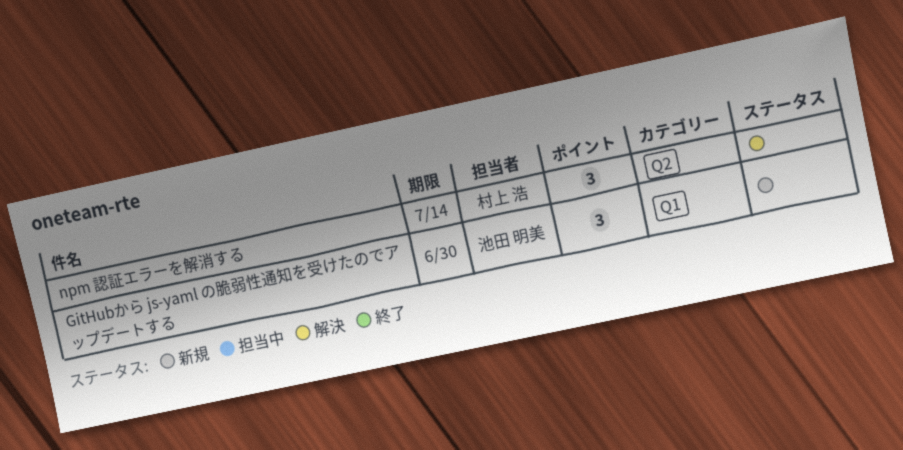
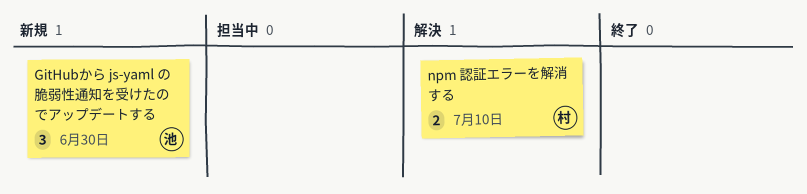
npm 認証エラーを解消する, estimate: 3 -> 2
npm 認証エラーを解消する, due: Jul 14 -> Jul 10

